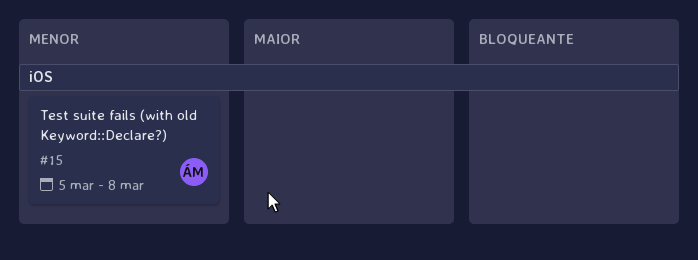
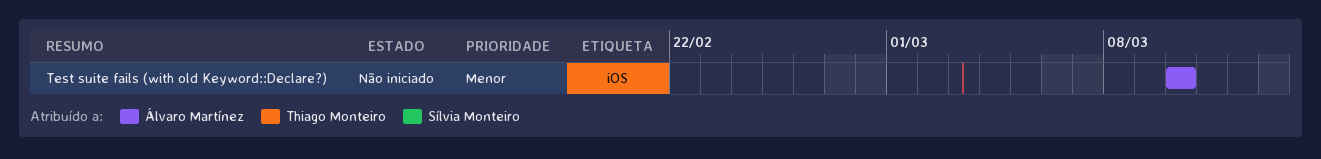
Test suite fails (with old Keyword::Declare?), start: Mar 5 -> Mar 10
Test suite fails (with old Keyword::Declare?), due: Mar 8 -> Mar 10

